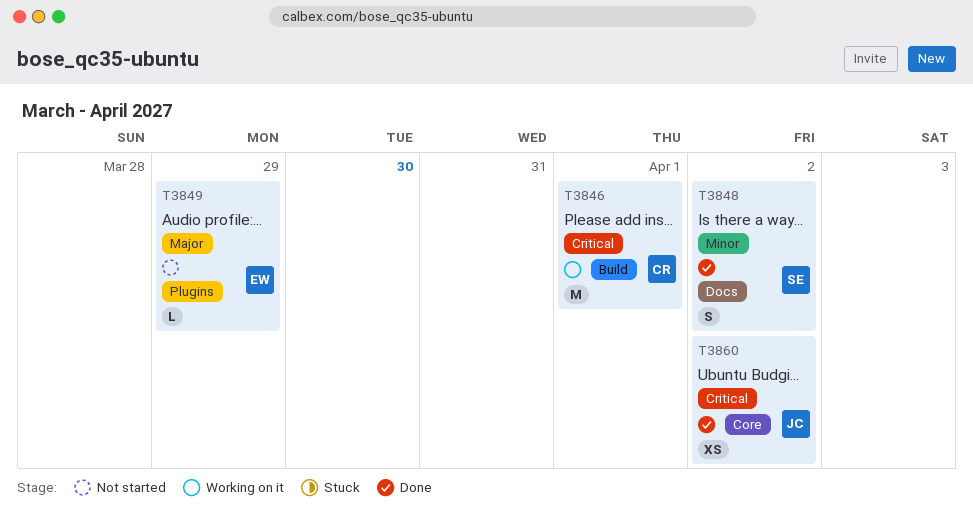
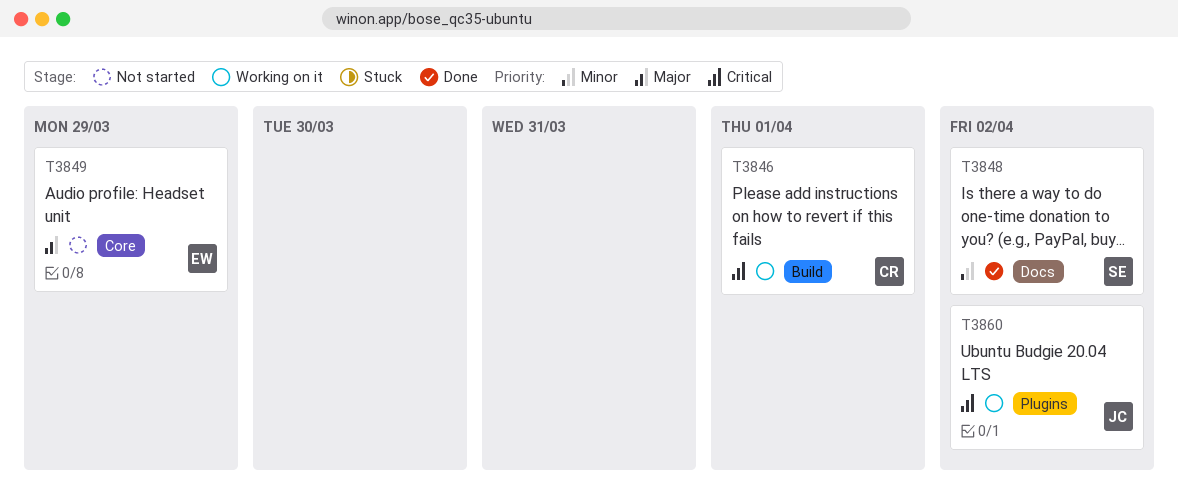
T3849, label: Plugins -> Core
T3860, status: Done -> Working on it
T3860, label: Core -> Plugins

